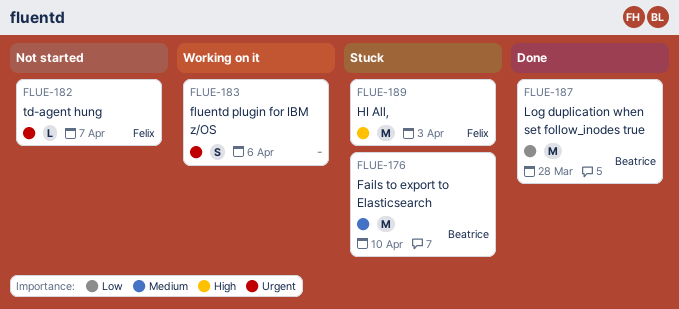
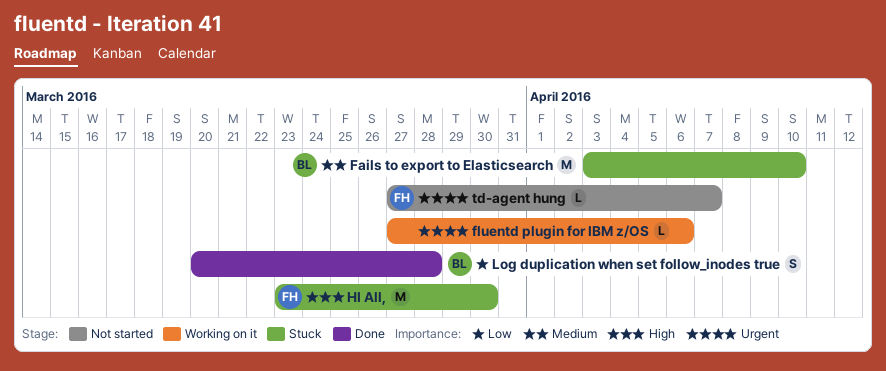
fluentd plugin for IBM z/OS, estimate: S -> L
HI All,, due: Apr 3 -> Mar 30
Log duplication when set follow_inodes true, estimate: M -> S

